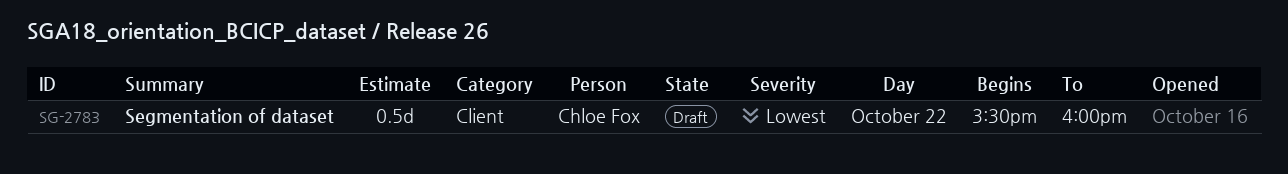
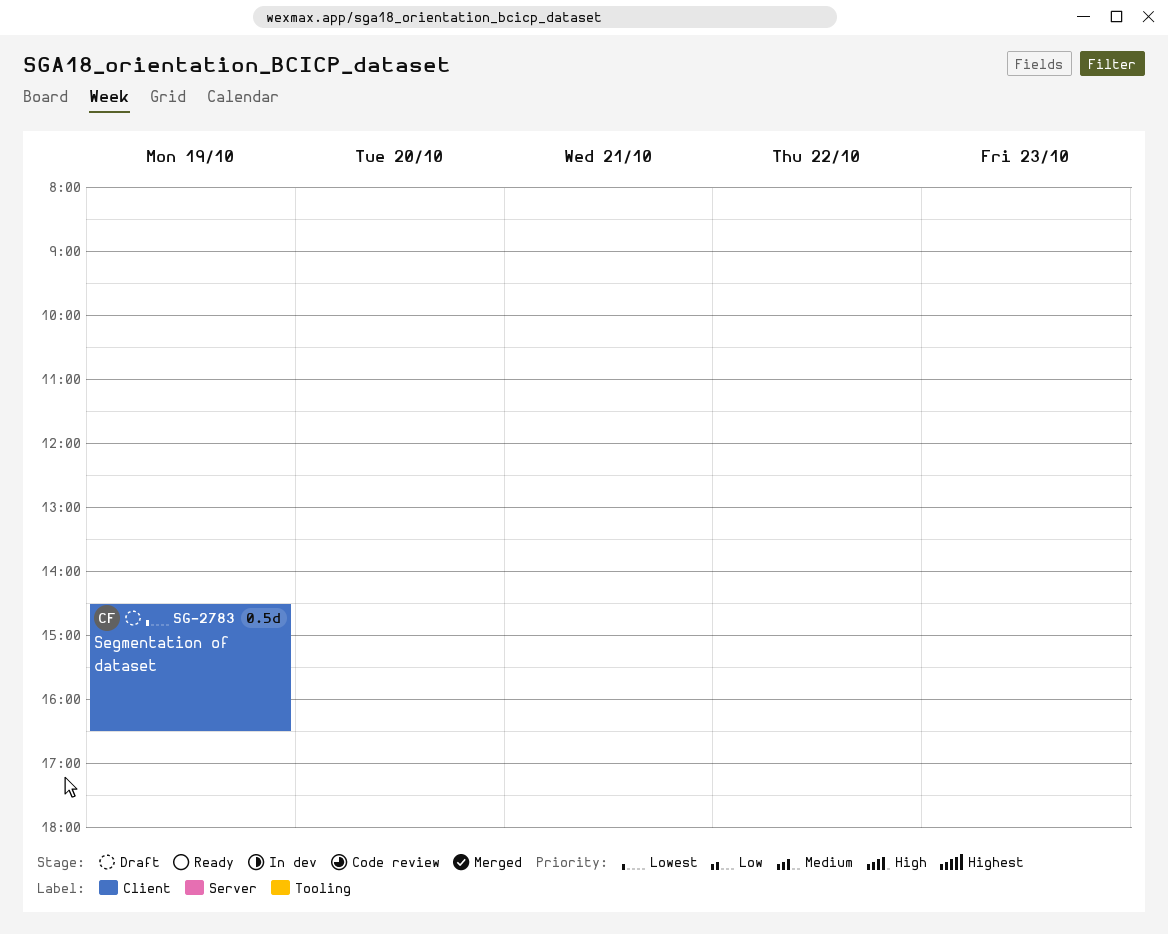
SG-2783, day: Oct 22 -> Oct 19
SG-2783, begins: 15:30 -> 14:30
SG-2783, ends: 16:00 -> 16:30

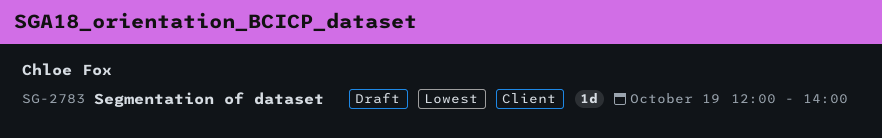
SG-2783, estimate: 0.5d -> 1d
SG-2783, begins: 14:30 -> 12:00
SG-2783, ends: 16:30 -> 14:00

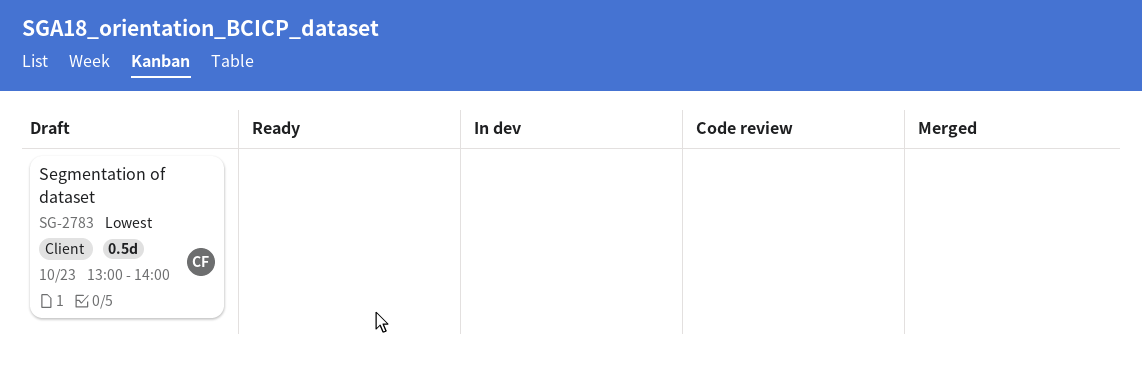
SG-2783, estimate: 1d -> 0.5d
SG-2783, day: Oct 19 -> Oct 23
SG-2783, begins: 12:00 -> 13:00

